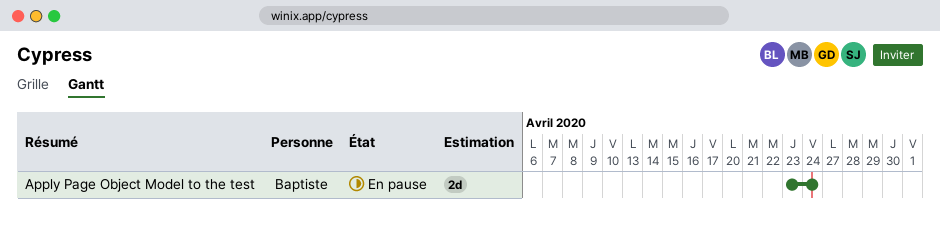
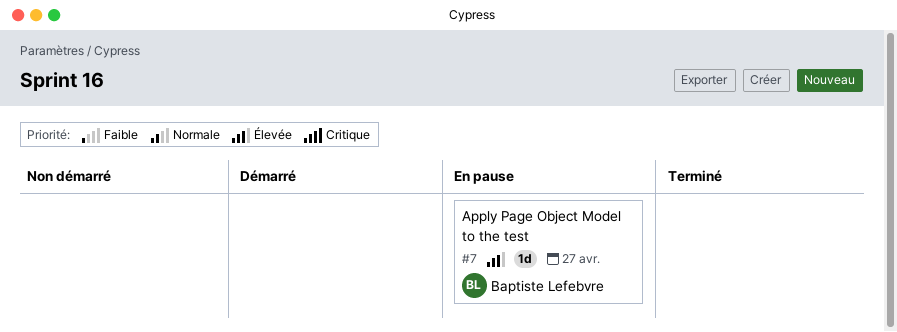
Apply Page Object Model to the test, estimate: 2d -> 1d
Apply Page Object Model to the test, due: Apr 24 -> Apr 27

